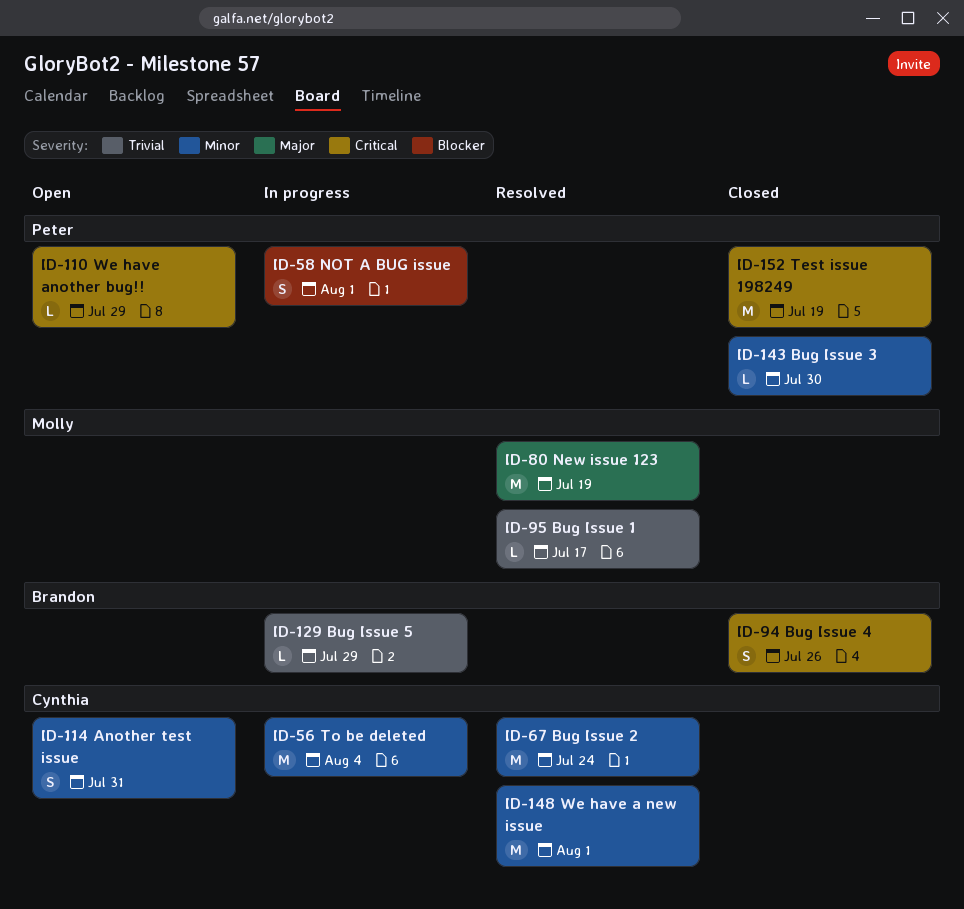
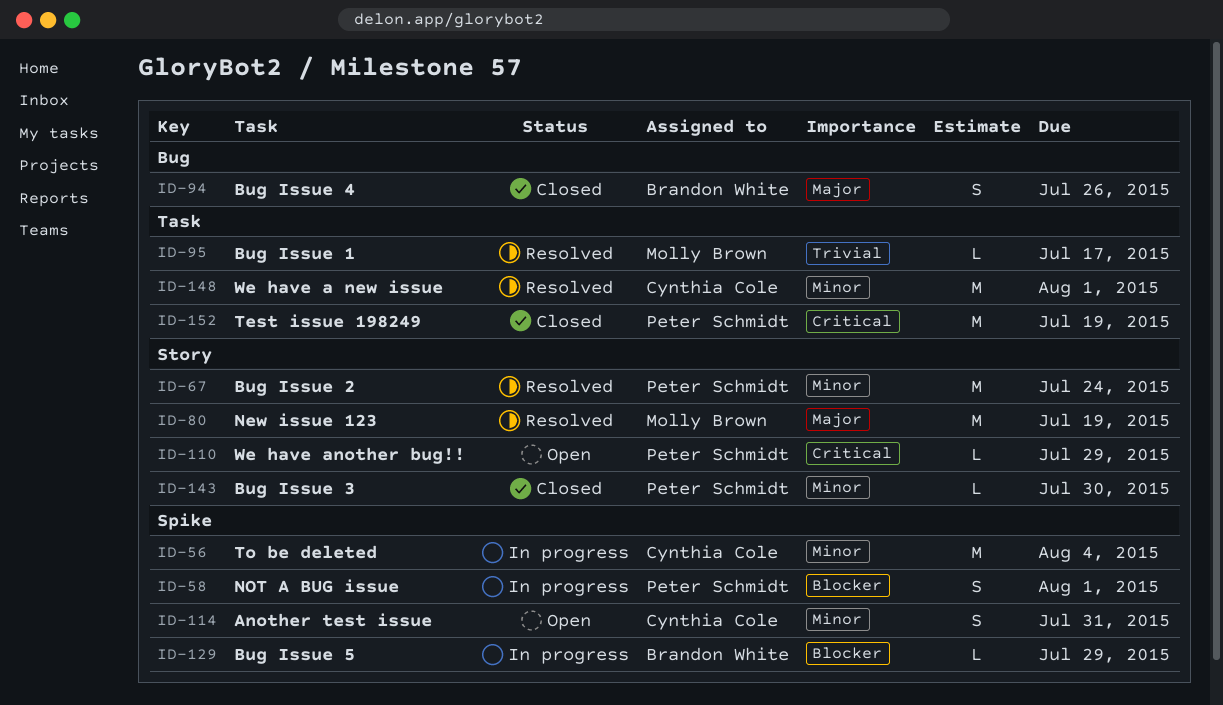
ID-67, owner: Cynthia Cole -> Peter Schmidt
ID-94, priority: Critical -> Major
ID-129, priority: Trivial -> Blocker

